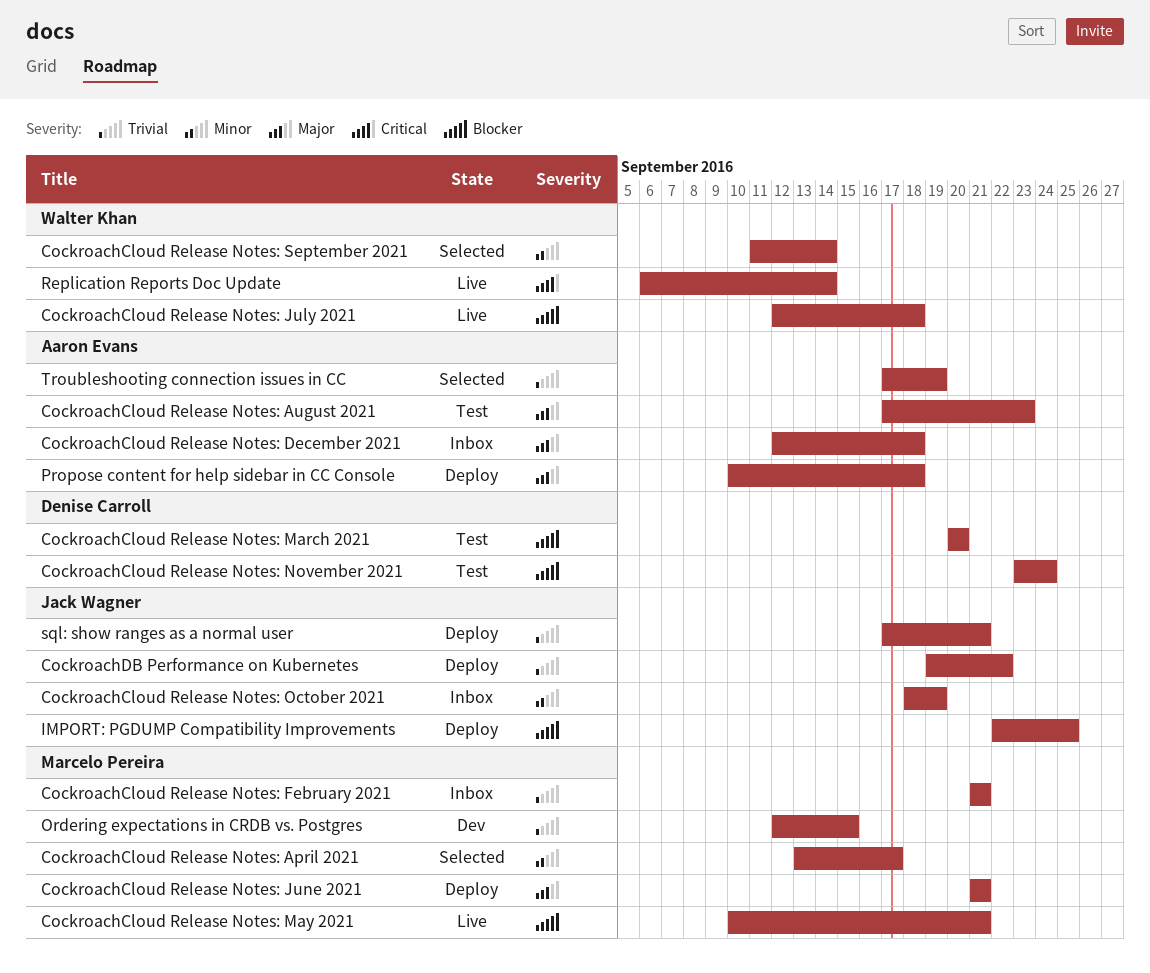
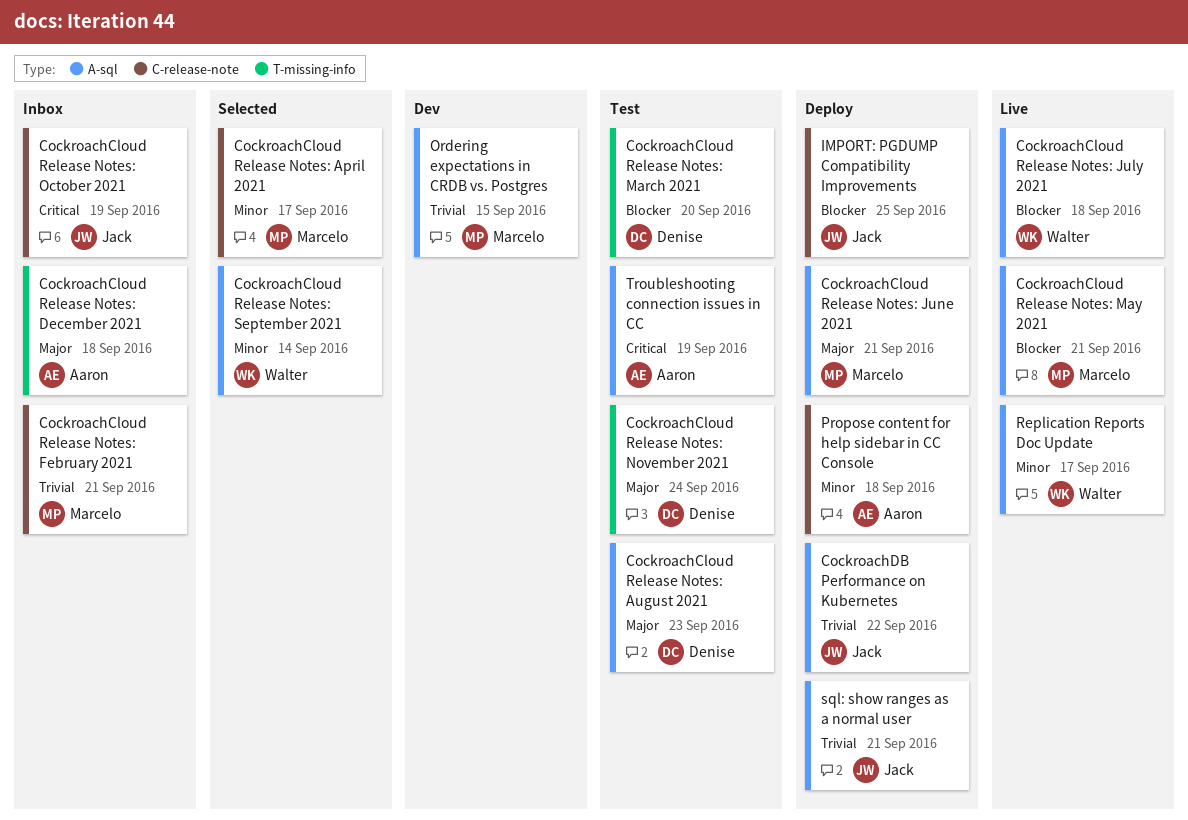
CockroachCloud Release Notes: August 2021, owner: Aaron Evans -> Denise Carroll
CockroachCloud Release Notes: November 2021, priority: Blocker -> Major
CockroachCloud Release Notes: October 2021, priority: Minor -> Critical
Propose content for help sidebar in CC Console, priority: Major -> Minor
Replication Reports Doc Update, priority: Critical -> Minor
Replication Reports Doc Update, due: Sep 14 -> Sep 17
Troubleshooting connection issues in CC, status: Selected -> Test
Troubleshooting connection issues in CC, priority: Trivial -> Critical

